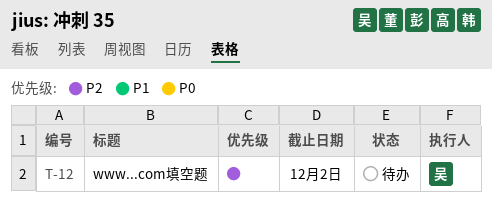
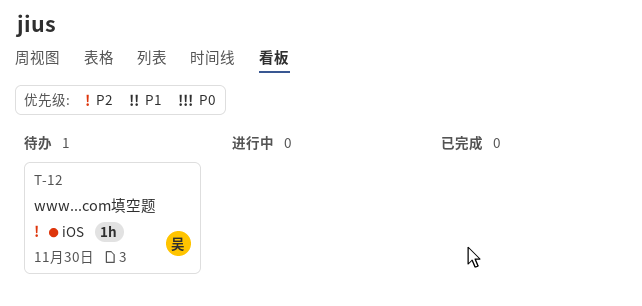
T-12, due: Dec 2 -> Nov 30

